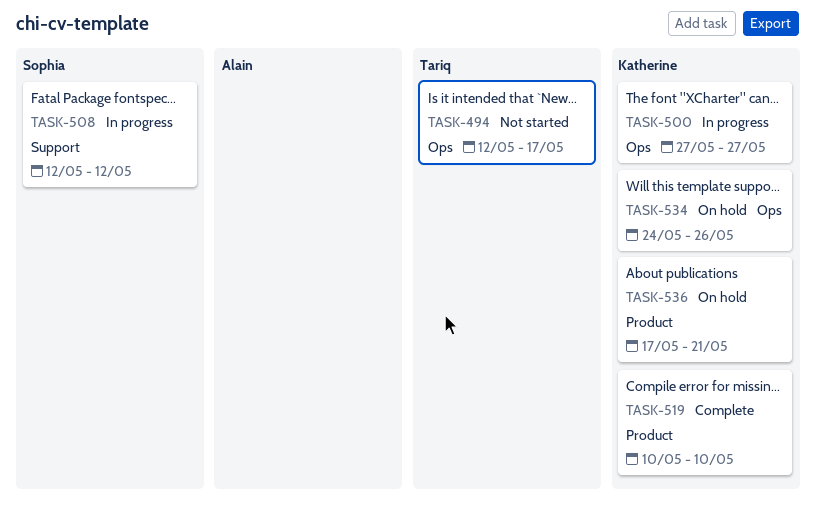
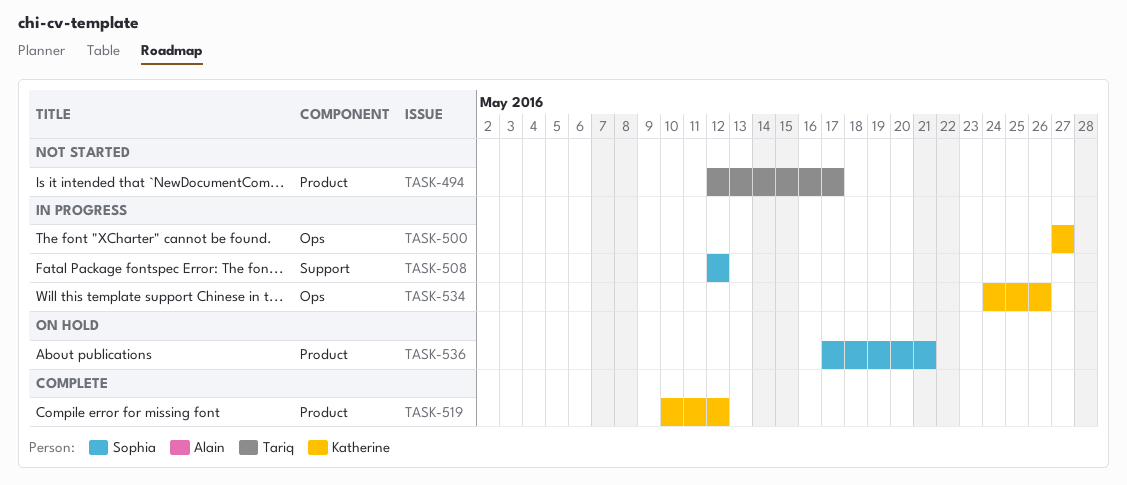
TASK-494, label: Ops -> Product
TASK-519, due: May 10 -> May 12
TASK-534, status: On hold -> In progress
TASK-536, owner: Katherine -> Sophia

